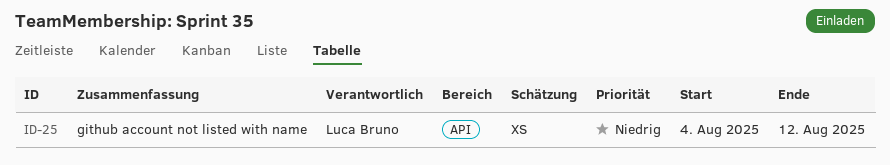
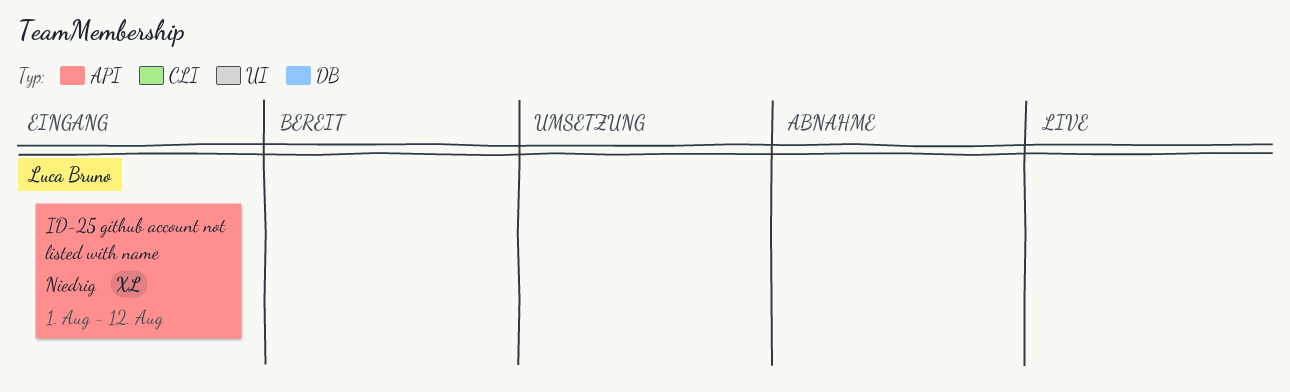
ID-25, estimate: XS -> XL
ID-25, start: Aug 4 -> Aug 1

